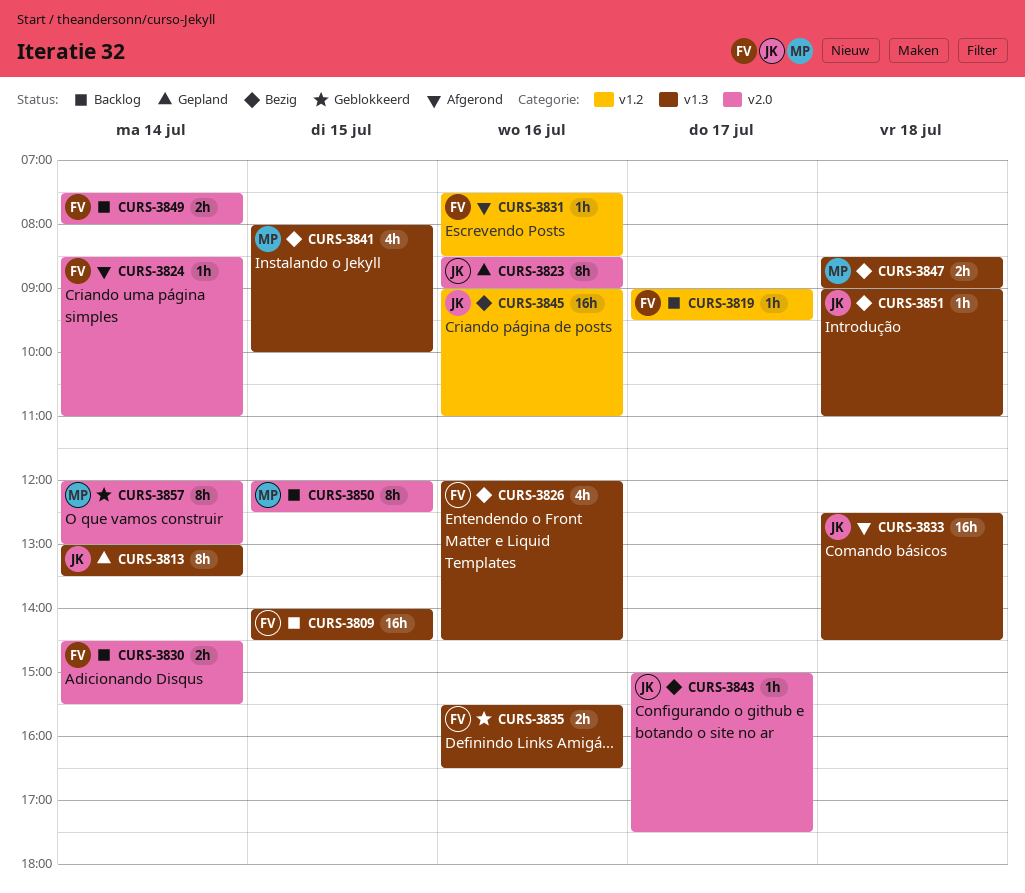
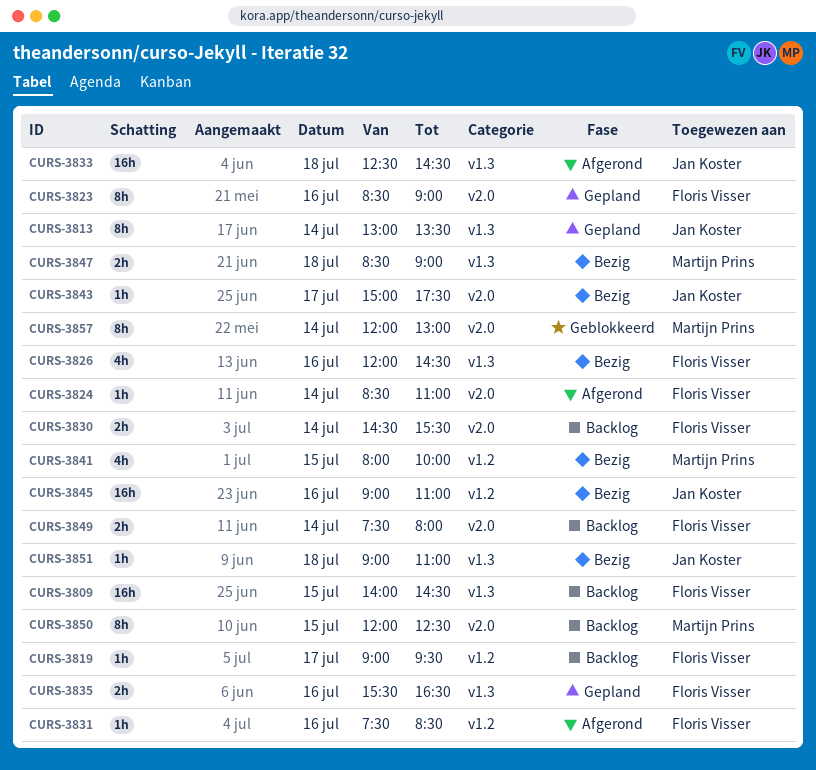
CURS-3823, owner: Jan Koster -> Floris Visser
CURS-3835, status: Geblokkeerd -> Gepland
CURS-3841, label: v1.3 -> v1.2

